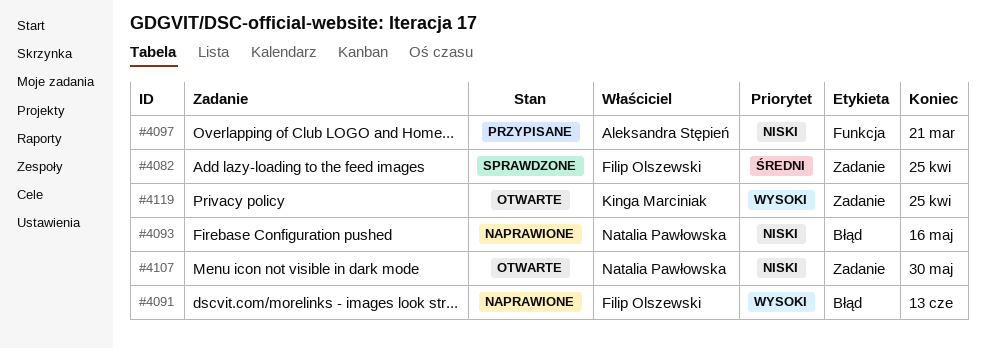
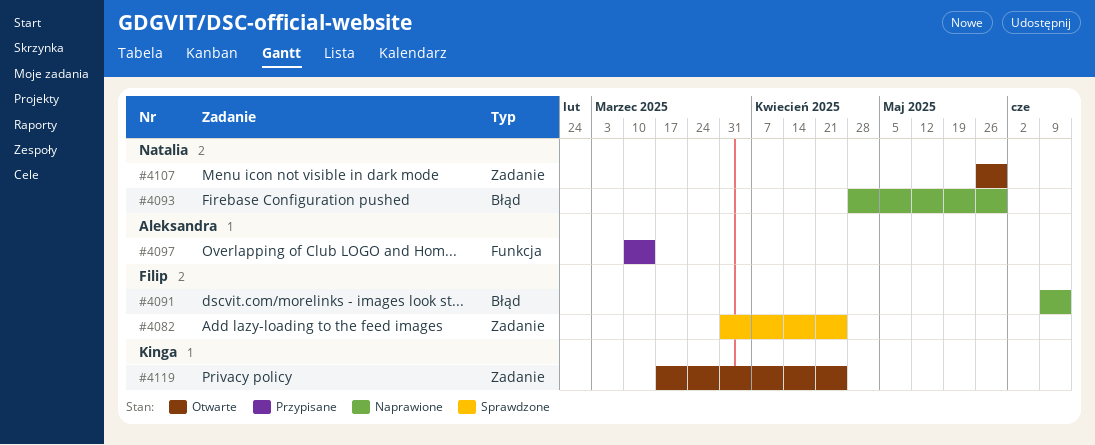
#4093, due: May 16 -> May 30
#4097, due: Mar 21 -> Mar 14

